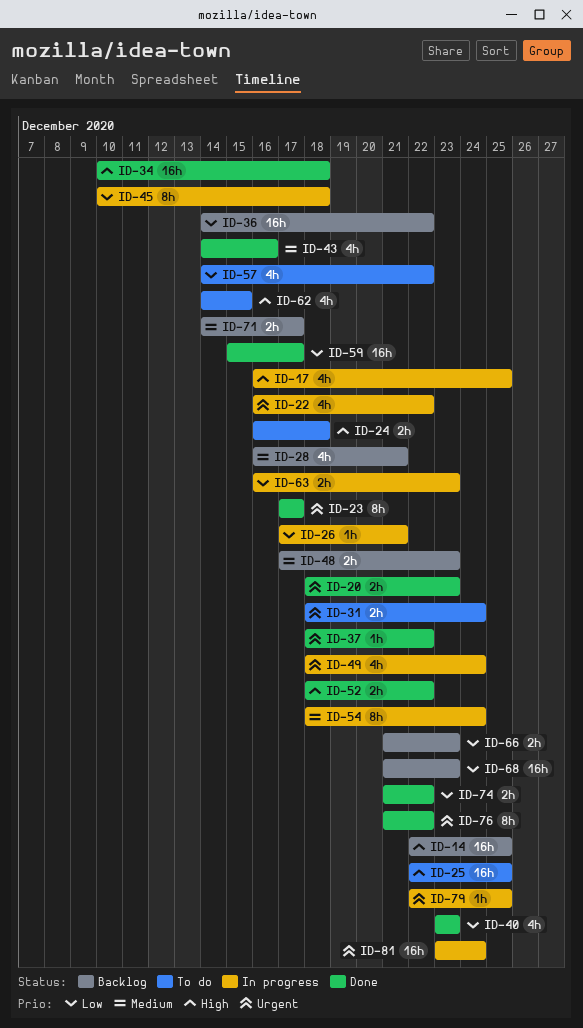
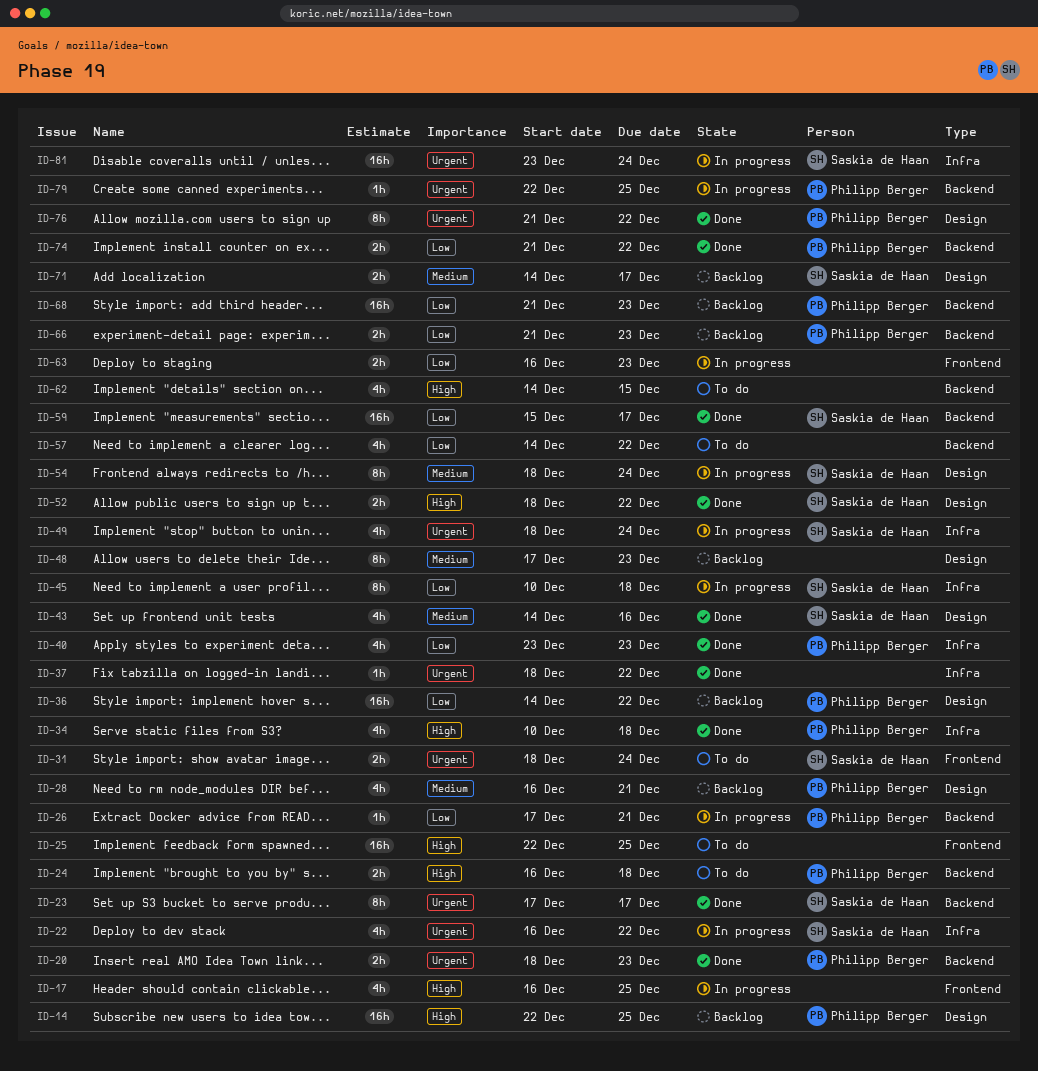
ID-34, estimate: 16h -> 4h
ID-48, estimate: 2h -> 8h

